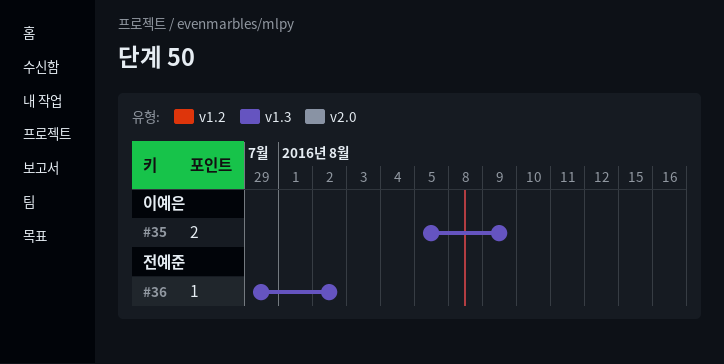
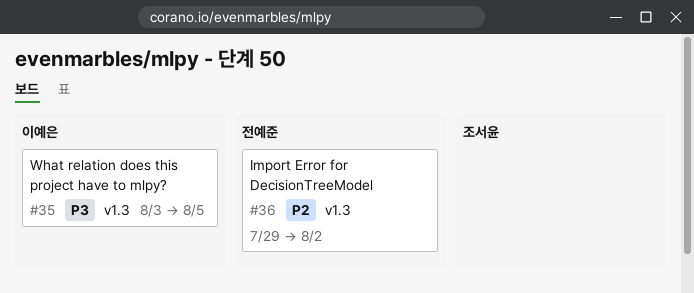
#35, start: Aug 5 -> Aug 3
#35, due: Aug 9 -> Aug 5

